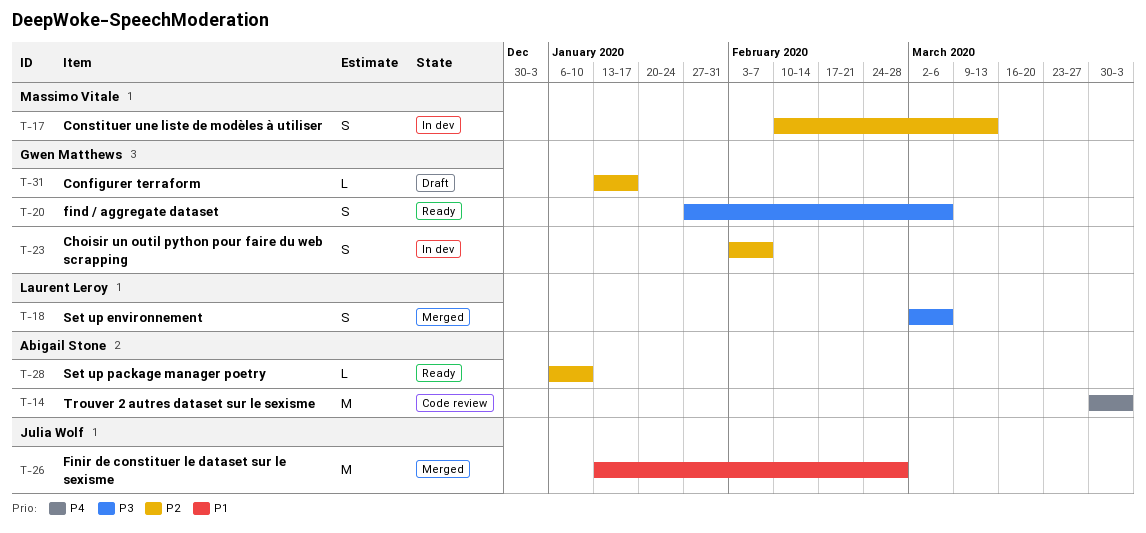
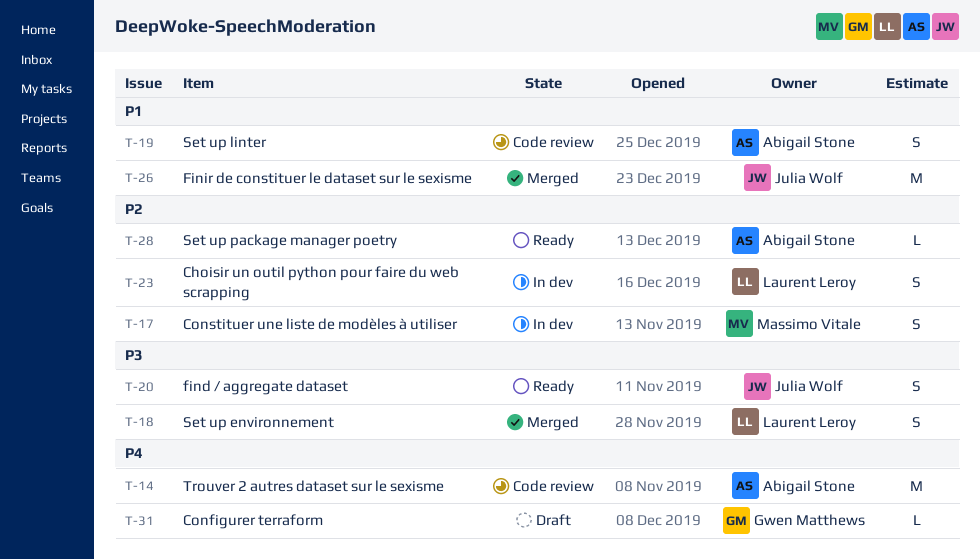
T-19: none -> present
T-20, owner: Gwen Matthews -> Julia Wolf
T-23, owner: Gwen Matthews -> Laurent Leroy
T-31, priority: P2 -> P4

